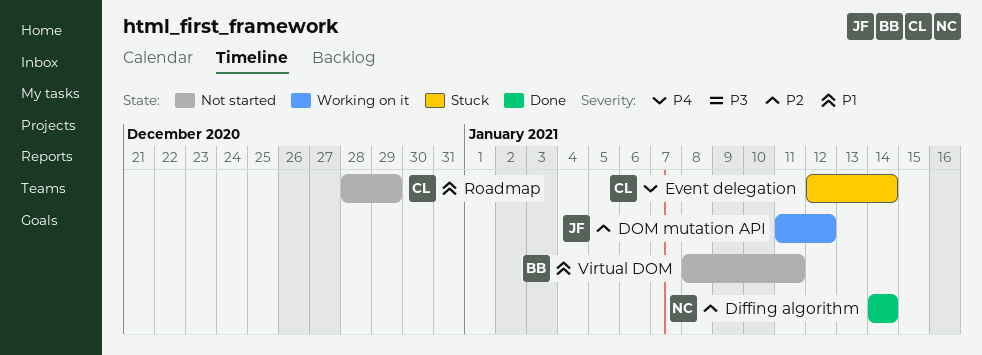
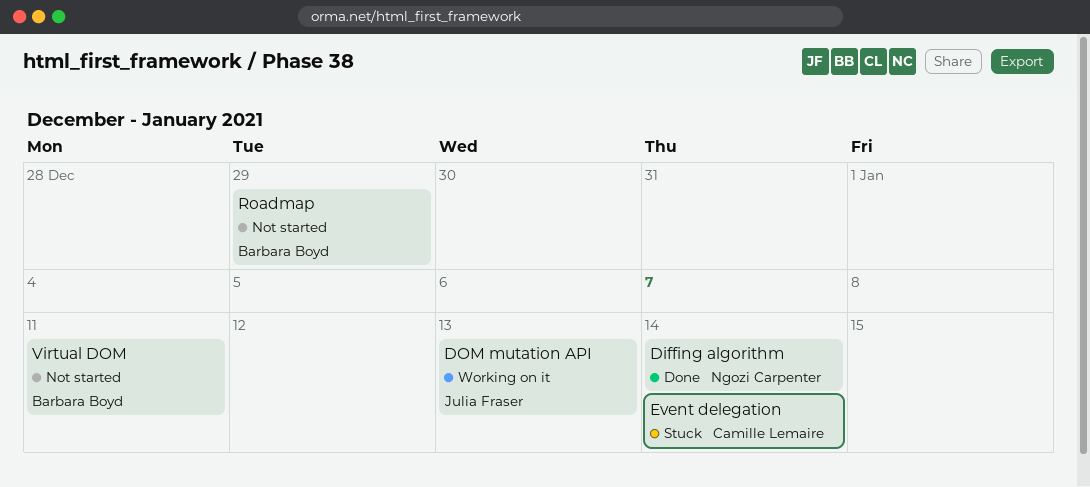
DOM mutation API, due: Jan 12 -> Jan 13
Roadmap, owner: Camille Lemaire -> Barbara Boyd

